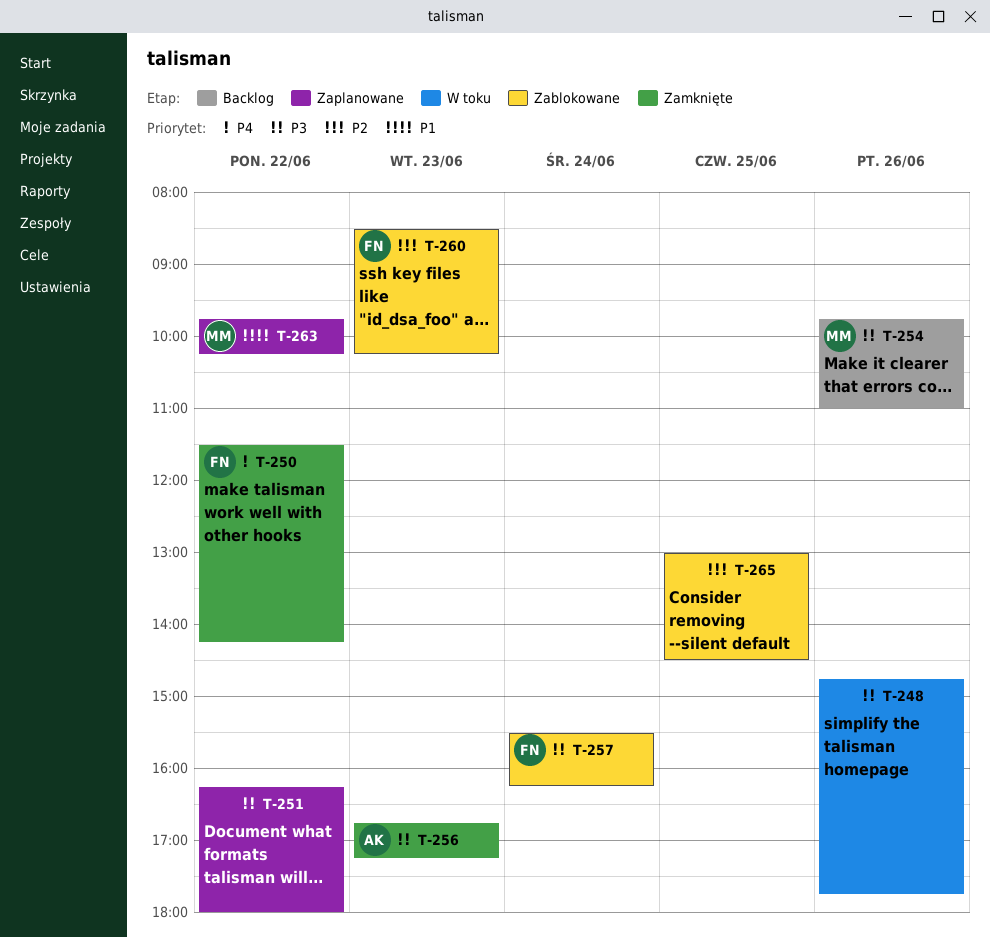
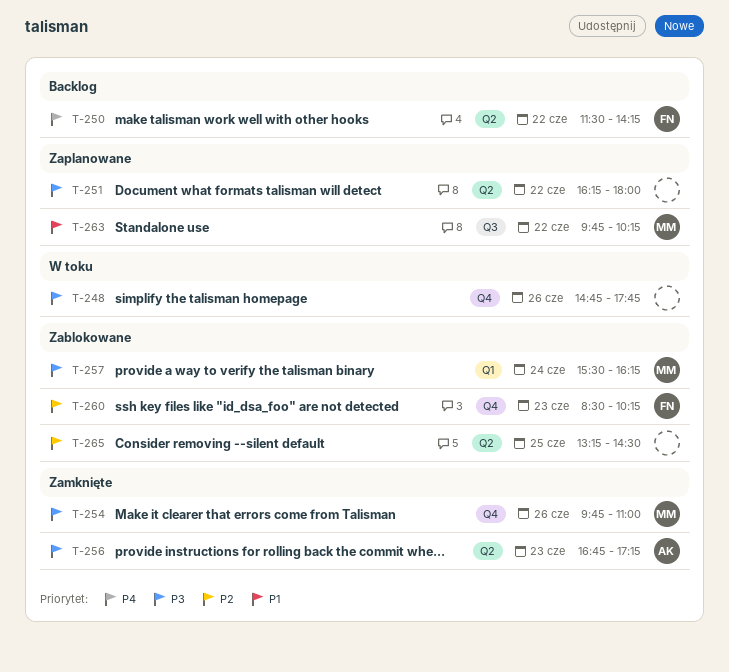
T-250, status: Zamknięte -> Backlog
T-254, status: Backlog -> Zamknięte
T-257, owner: FN -> MM
T-265, begins: 13:00 -> 13:15

